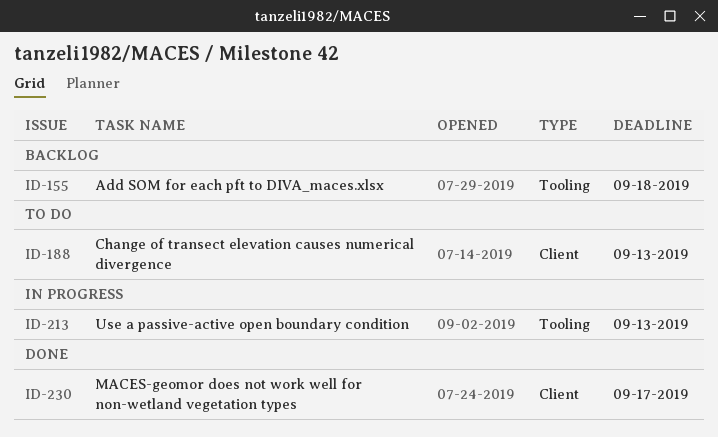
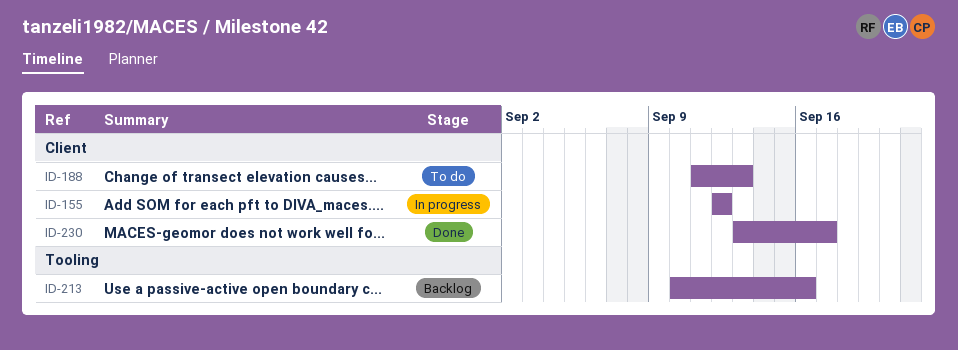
ID-155, status: Backlog -> In progress
ID-155, label: Tooling -> Client
ID-155, due: Sep 18 -> Sep 12
ID-213, status: In progress -> Backlog
ID-213, due: Sep 13 -> Sep 16

